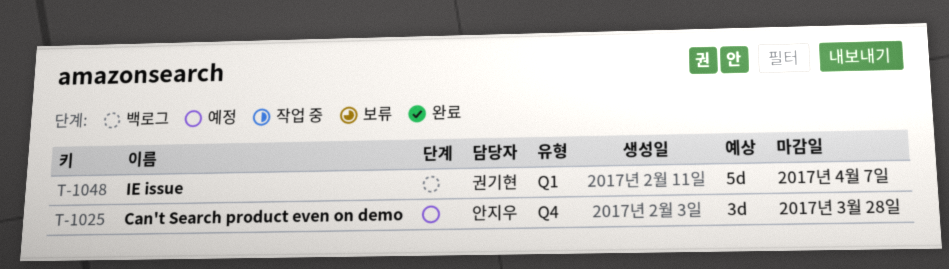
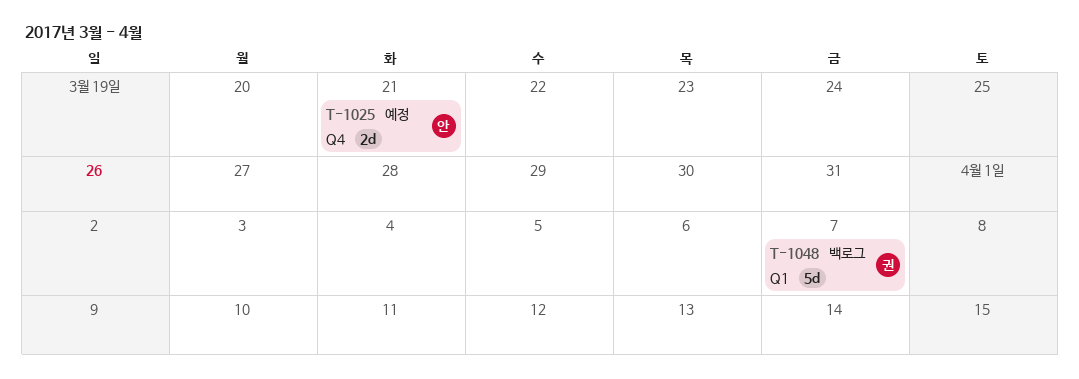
T-1025, estimate: 3d -> 2d
T-1025, due: Mar 28 -> Mar 21

